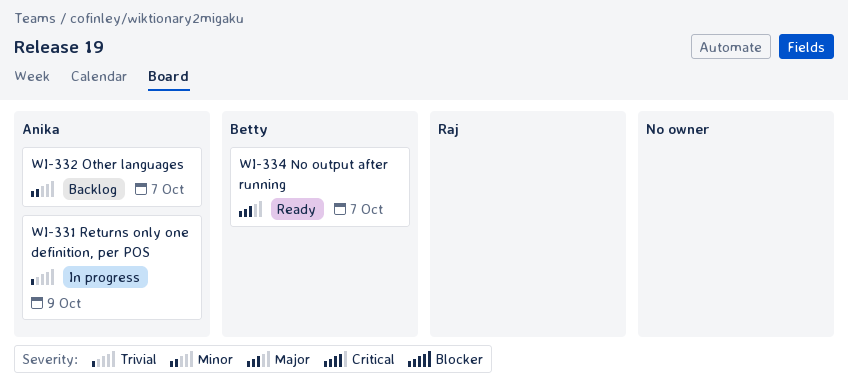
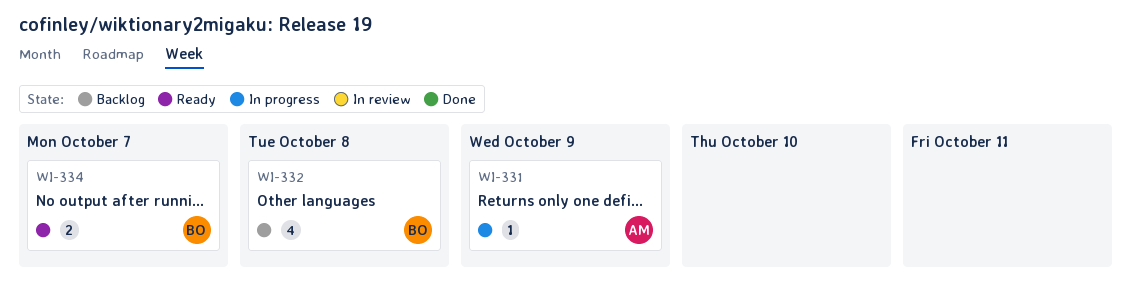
WI-332, owner: Anika -> Betty
WI-332, due: Oct 7 -> Oct 8

